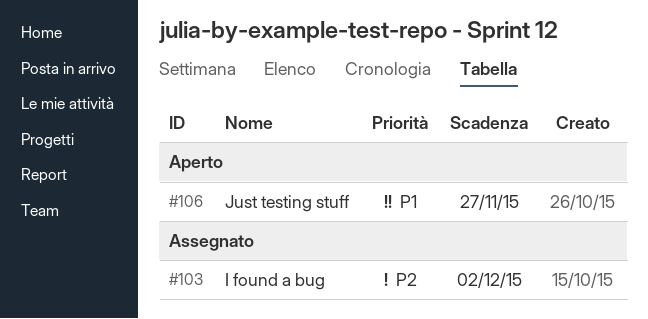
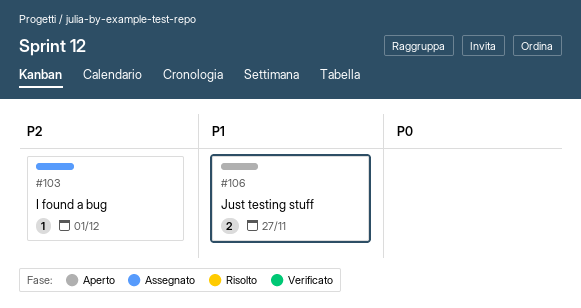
#103, due: Dec 2 -> Dec 1

